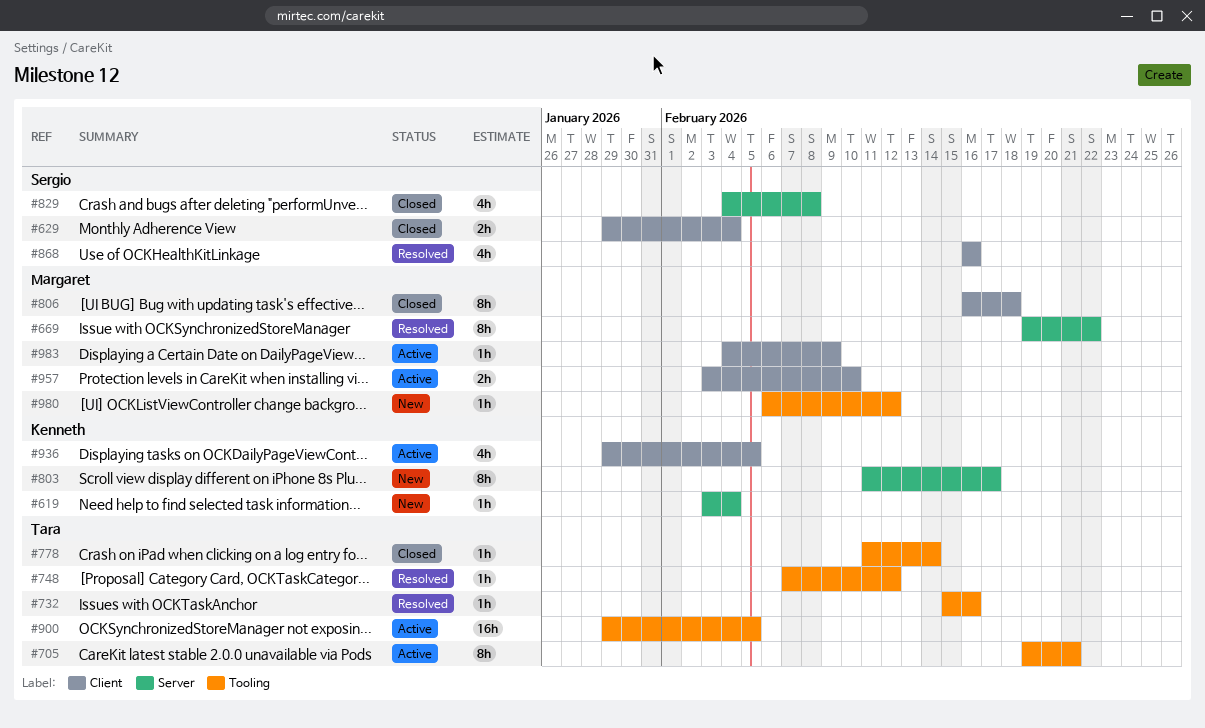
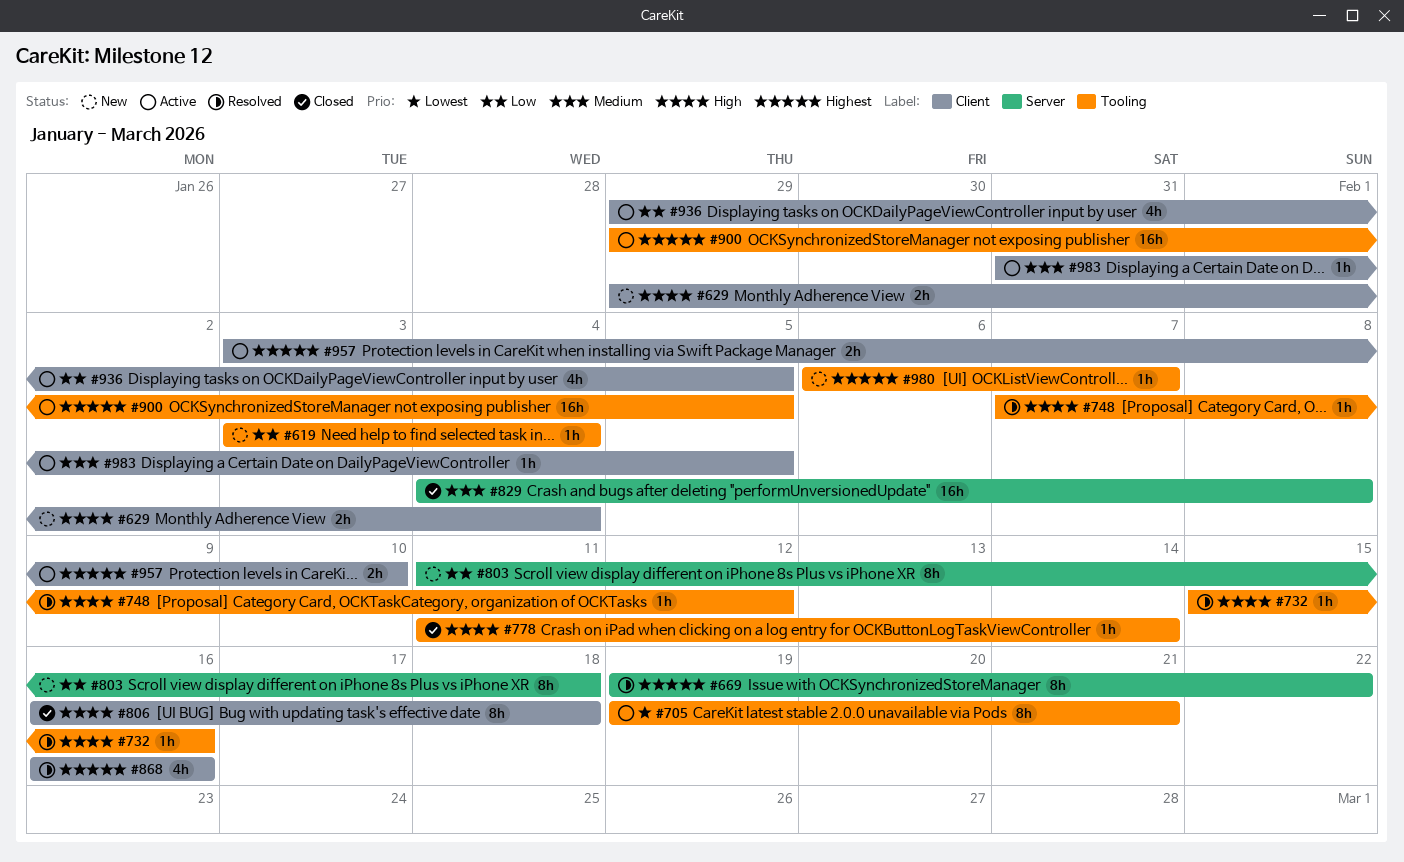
#619, label: Server -> Tooling
#629, status: Closed -> New
#803, due: Feb 17 -> Feb 18
#829, estimate: 4h -> 16h
#980, due: Feb 12 -> Feb 7
#983, start: Feb 4 -> Jan 31
#983, due: Feb 9 -> Feb 5

